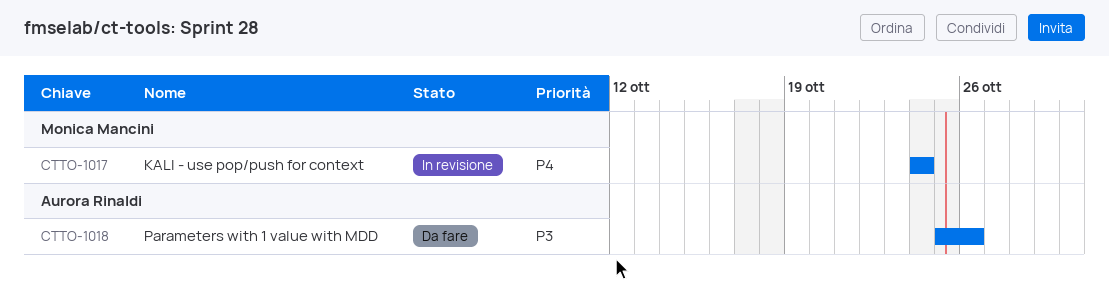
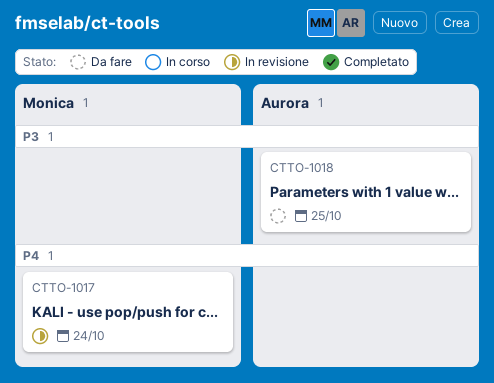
CTTO-1018, due: Oct 26 -> Oct 25

